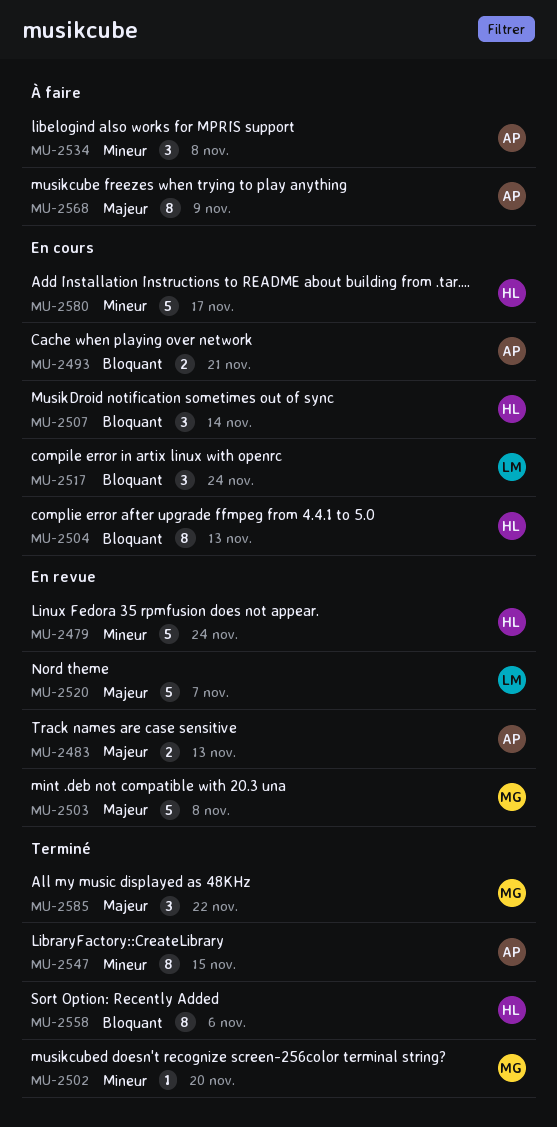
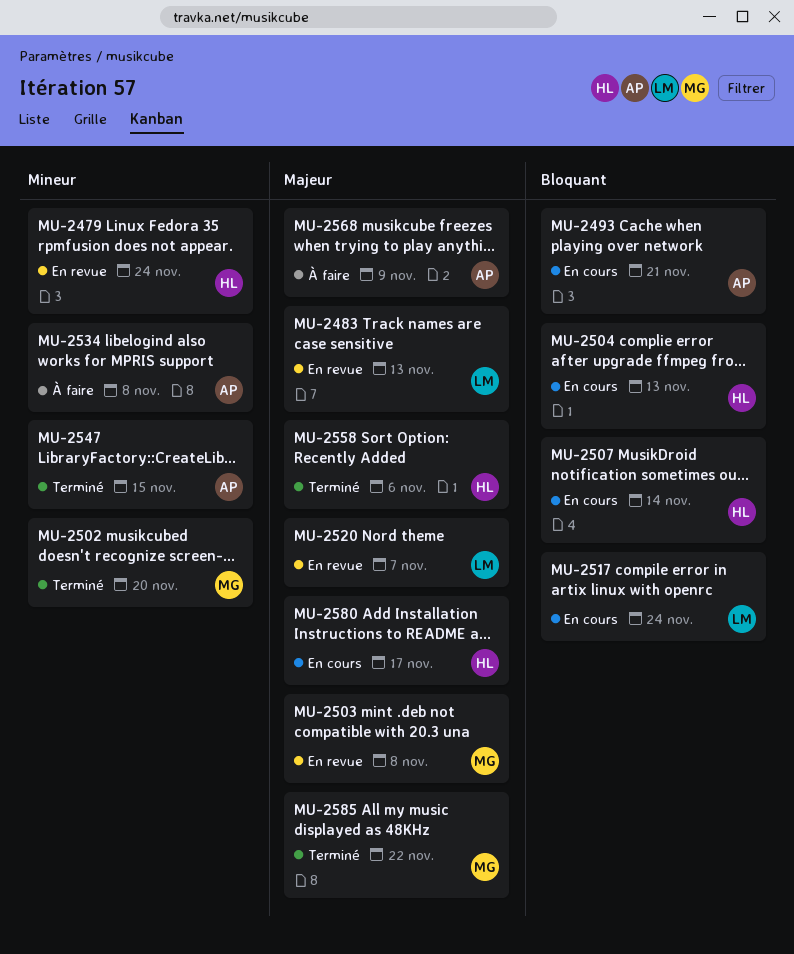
MU-2483, owner: AP -> LM
MU-2558, priority: Bloquant -> Majeur
MU-2580, priority: Mineur -> Majeur

